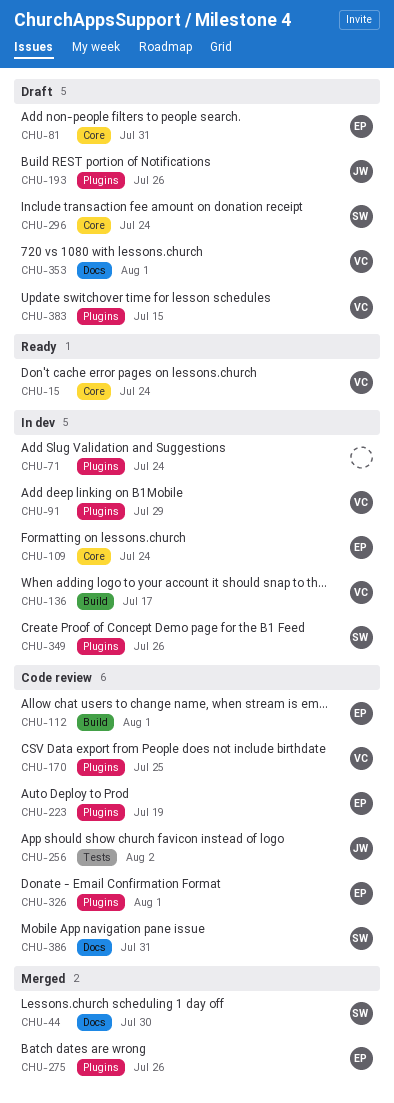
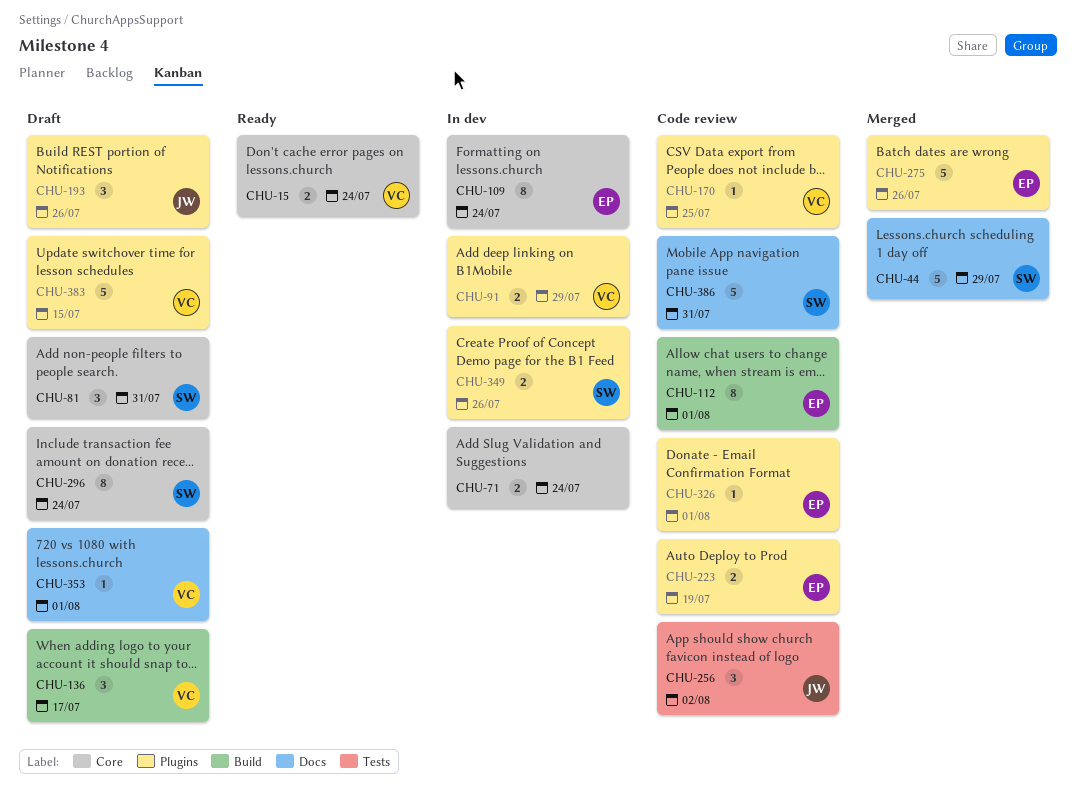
CHU-44, due: Jul 30 -> Jul 29
CHU-71, label: Plugins -> Core
CHU-81, owner: EP -> SW
CHU-136, status: In dev -> Draft

